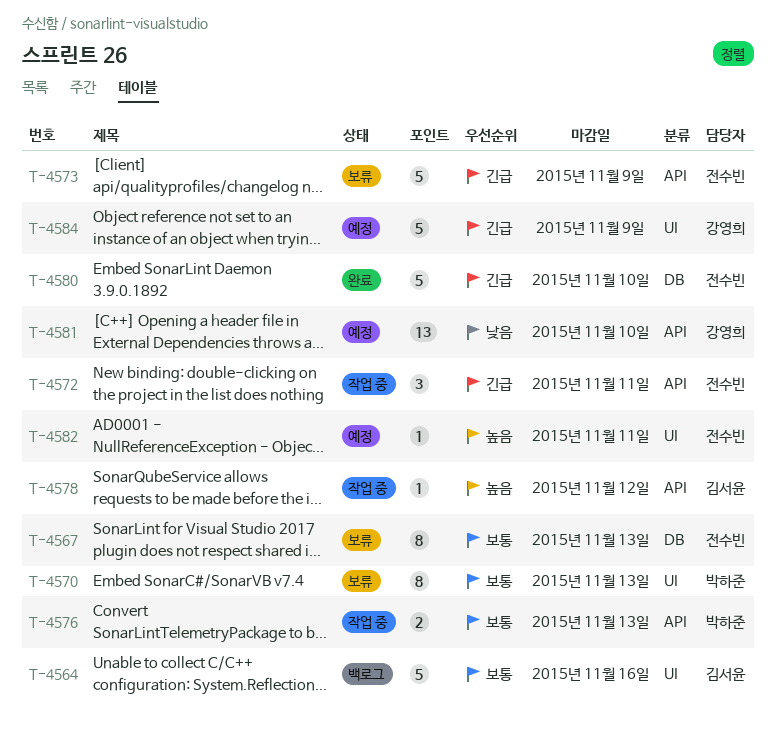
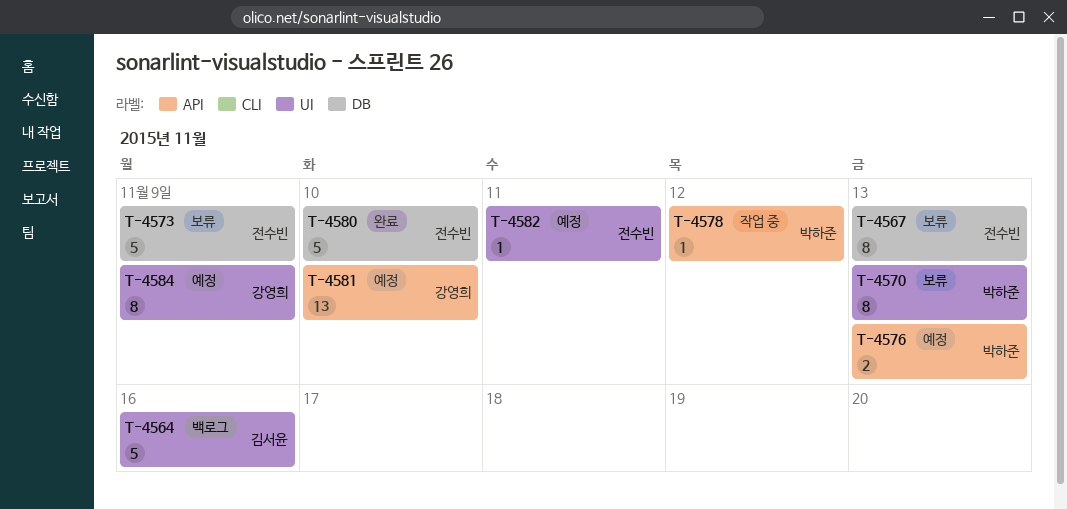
T-4572: present -> none
T-4573, label: API -> DB
T-4576, status: 작업 중 -> 예정
T-4578, owner: 김서윤 -> 박하준
T-4584, estimate: 5 -> 8

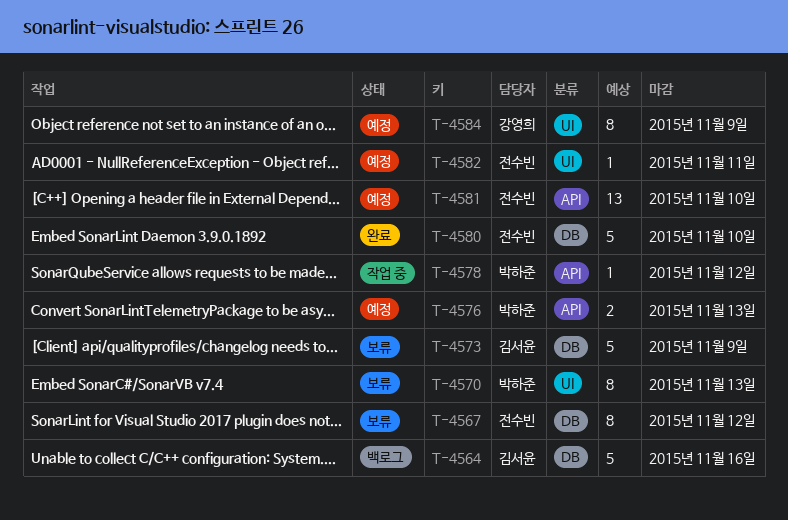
T-4564, label: UI -> DB
T-4567, due: Nov 13 -> Nov 12
T-4573, owner: 전수빈 -> 김서윤
T-4581, owner: 강영희 -> 전수빈

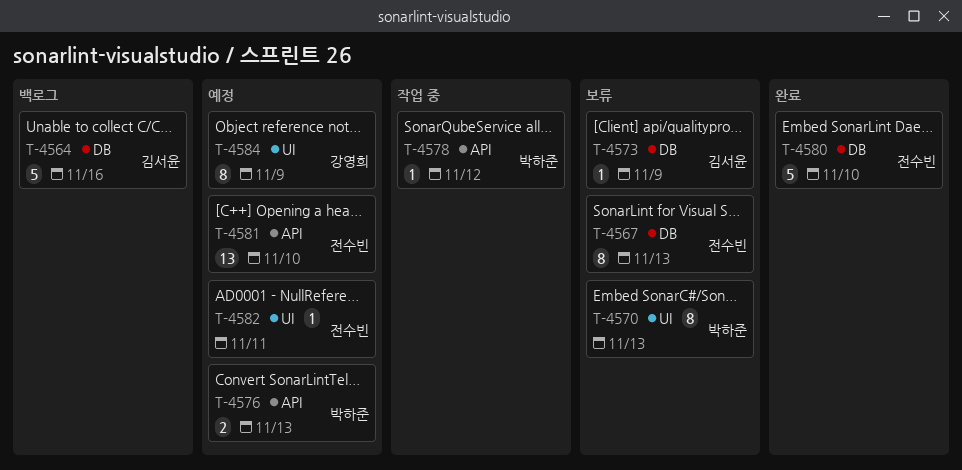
T-4567, due: Nov 12 -> Nov 13
T-4573, estimate: 5 -> 1

